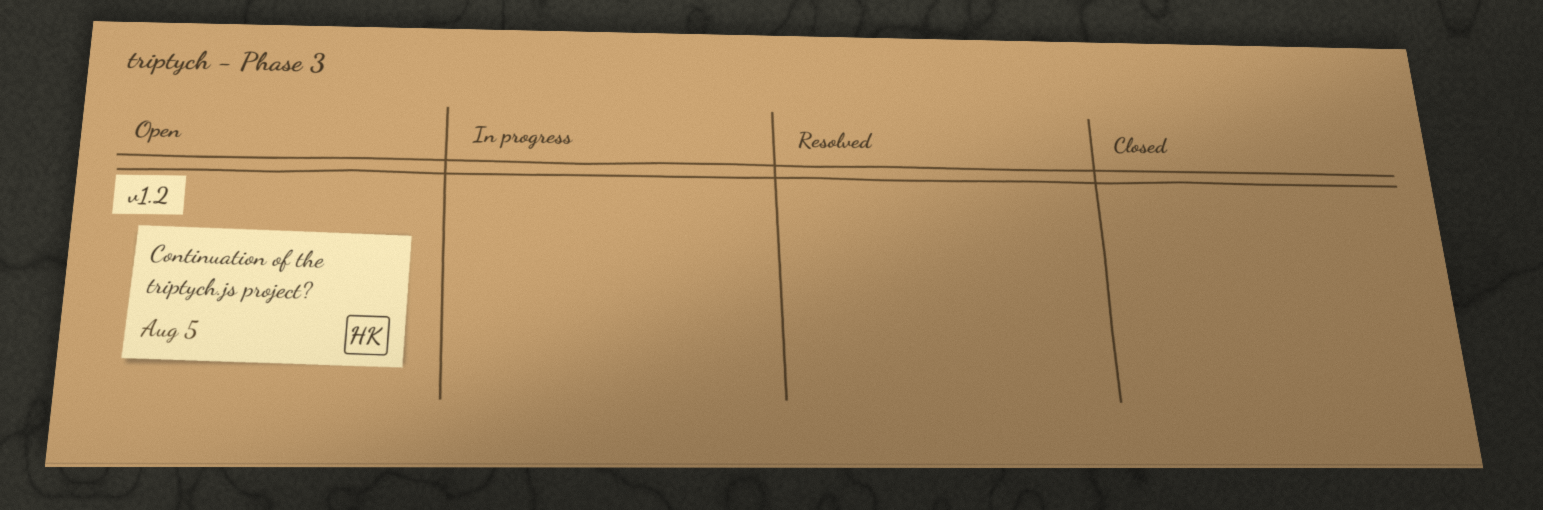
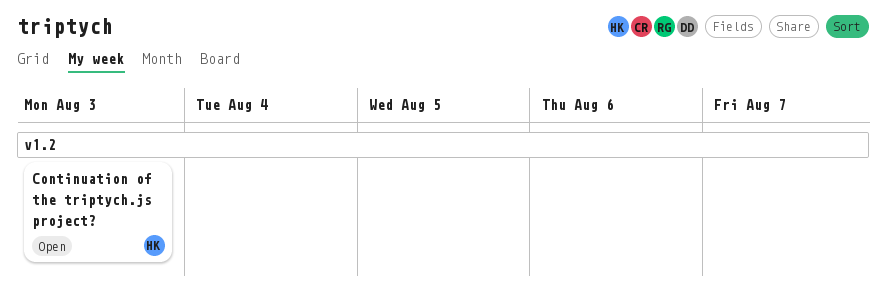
Continuation of the triptych.js project?, due: Aug 5 -> Aug 3

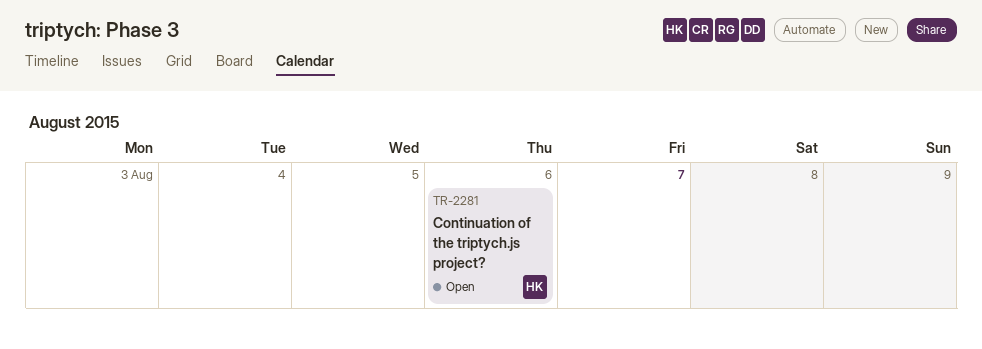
Continuation of the triptych.js project?, due: Aug 3 -> Aug 6

